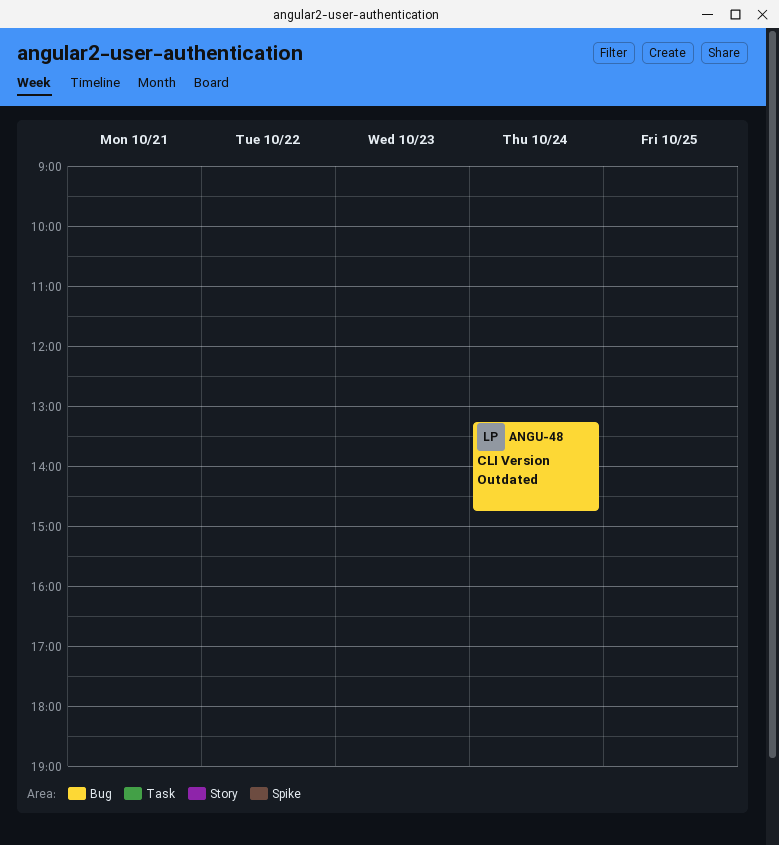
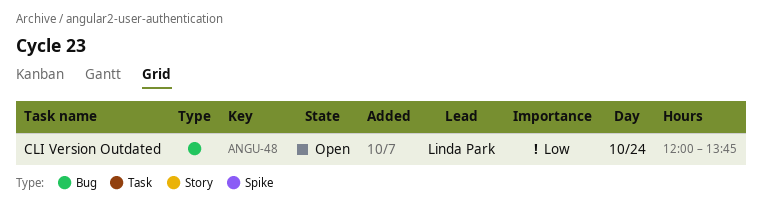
ANGU-48, begins: 13:15 -> 12:00
ANGU-48, ends: 14:45 -> 13:45

